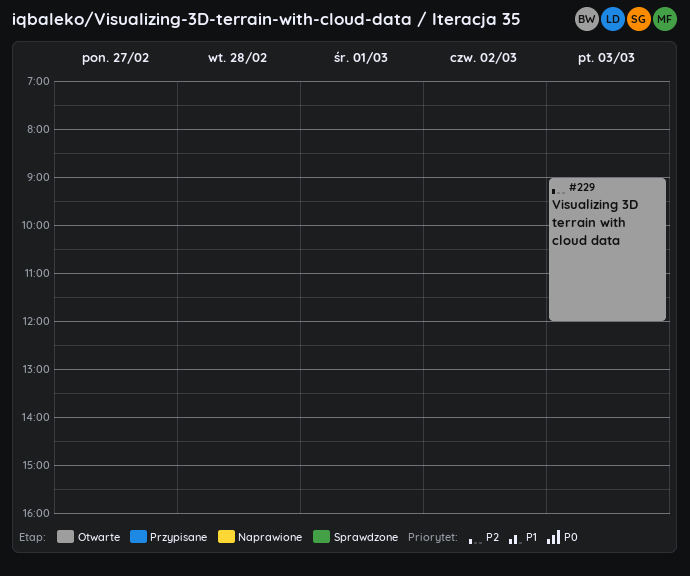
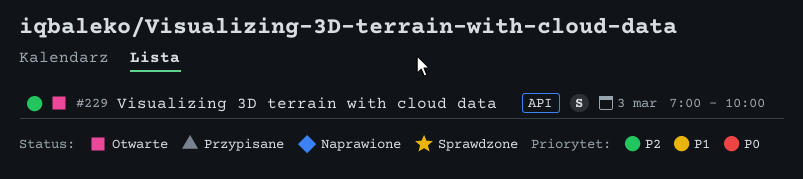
#229, begins: 09:00 -> 07:00
#229, ends: 12:00 -> 10:00

